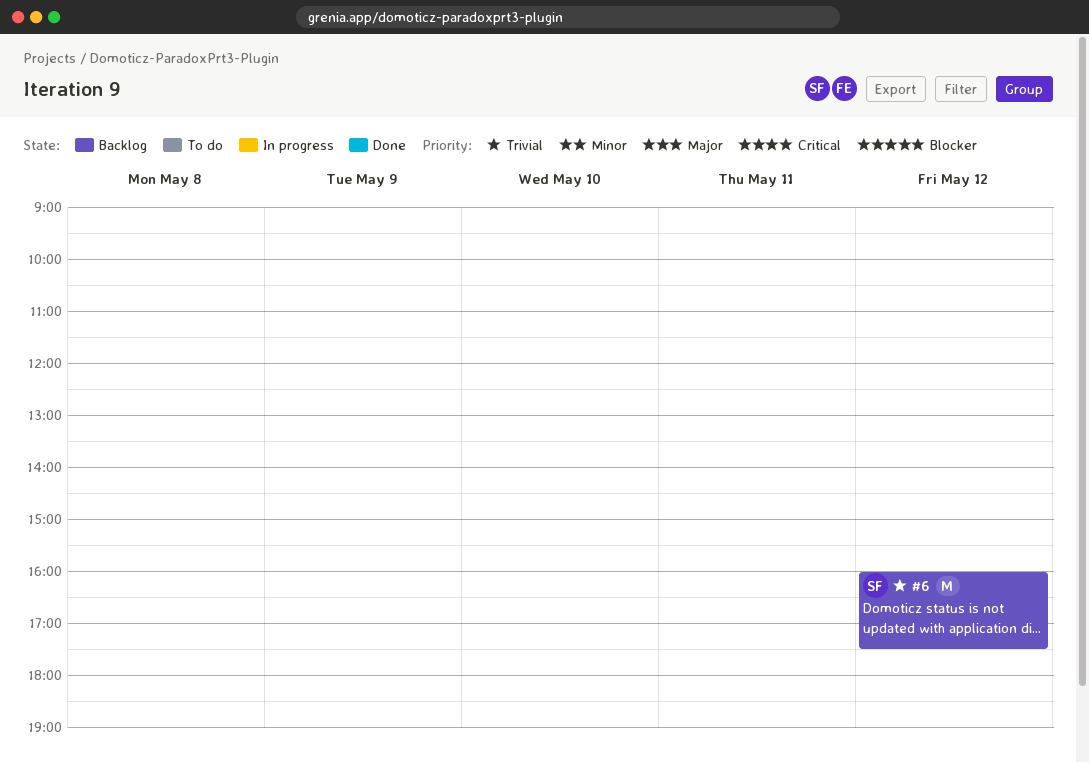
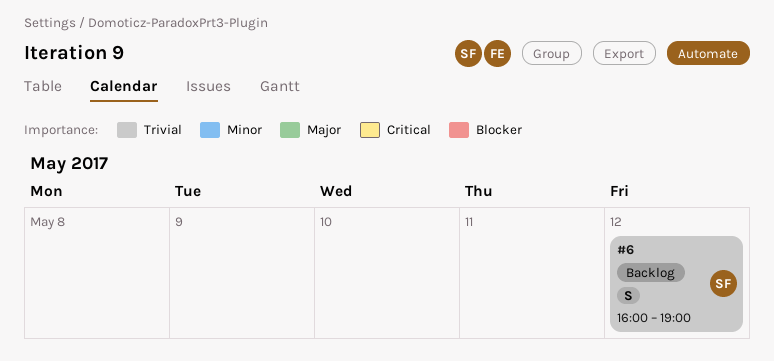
#6, estimate: M -> S
#6, ends: 17:30 -> 19:00

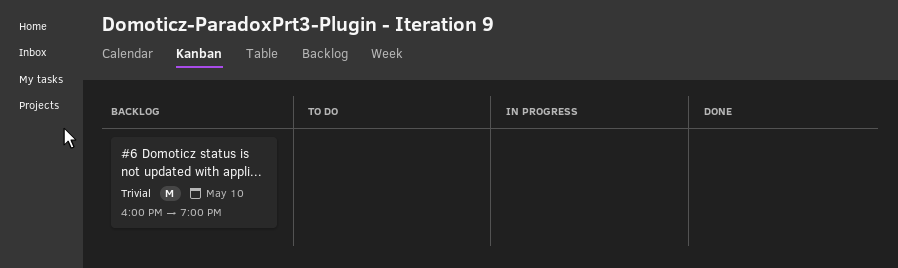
#6, estimate: S -> M
#6, day: May 12 -> May 10

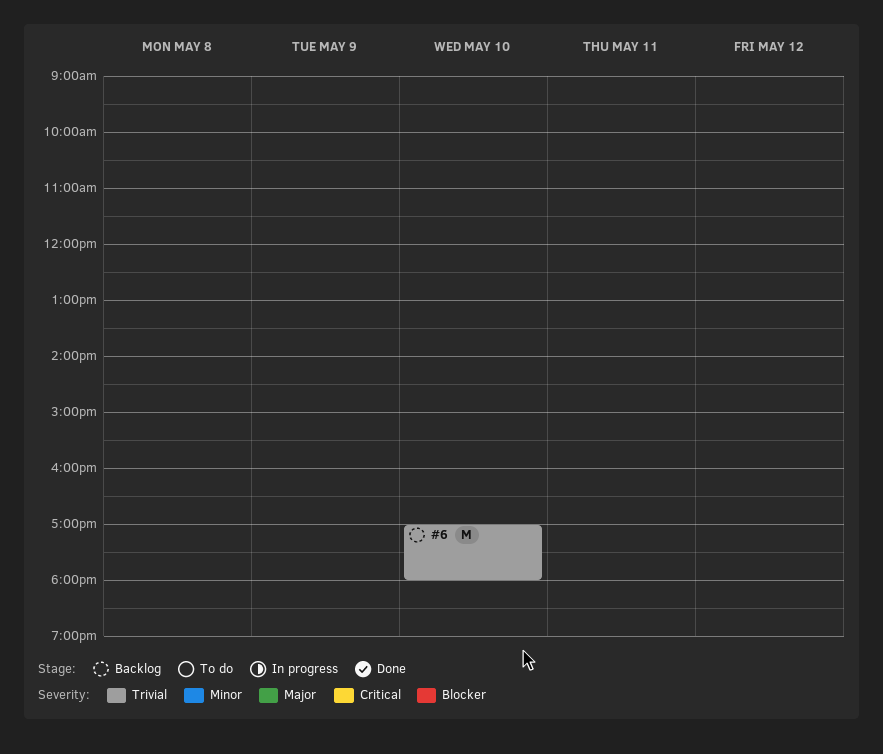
#6, begins: 16:00 -> 17:00
#6, ends: 19:00 -> 18:00

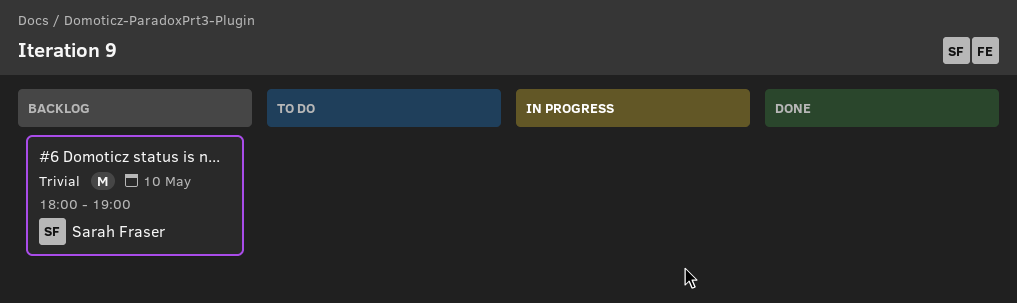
#6, begins: 17:00 -> 18:00
#6, ends: 18:00 -> 19:00

